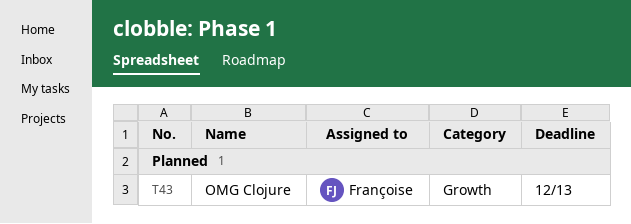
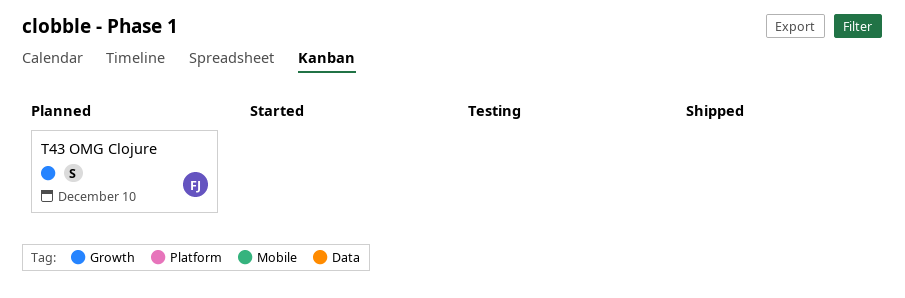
T43, due: Dec 13 -> Dec 10

